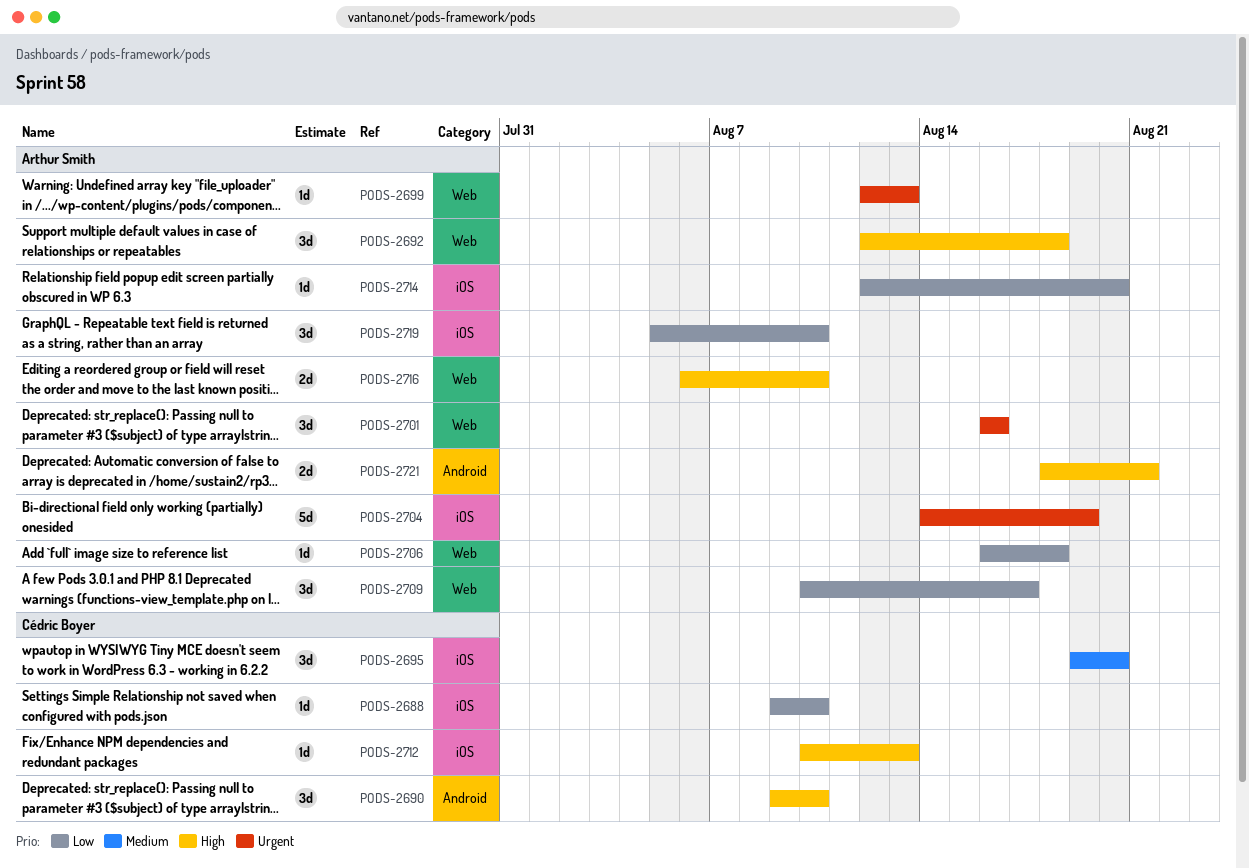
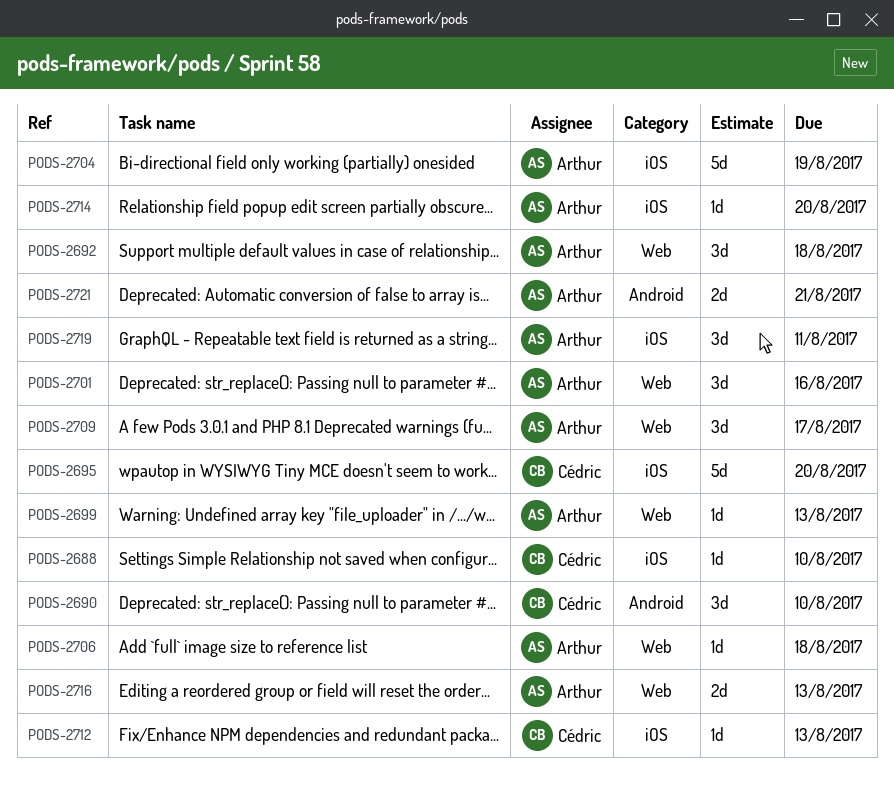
PODS-2695, estimate: 3d -> 5d
PODS-2716, due: Aug 10 -> Aug 13
PODS-2719, due: Aug 10 -> Aug 11

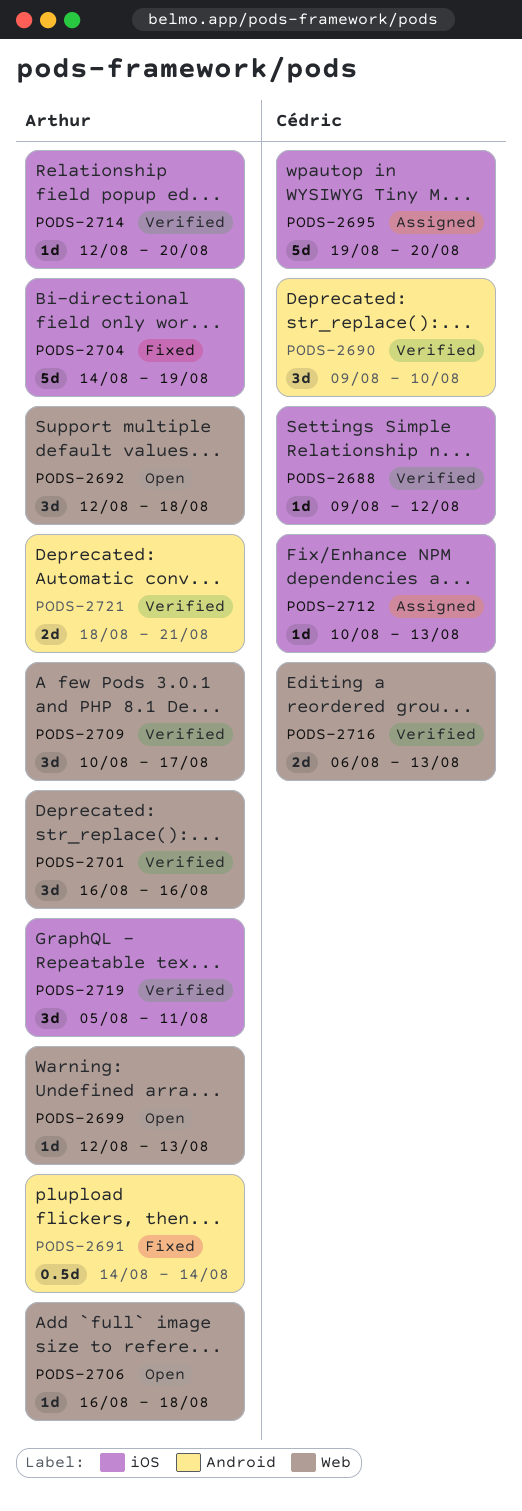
PODS-2688, due: Aug 10 -> Aug 12
PODS-2691: none -> present
PODS-2716, owner: Arthur -> Cédric

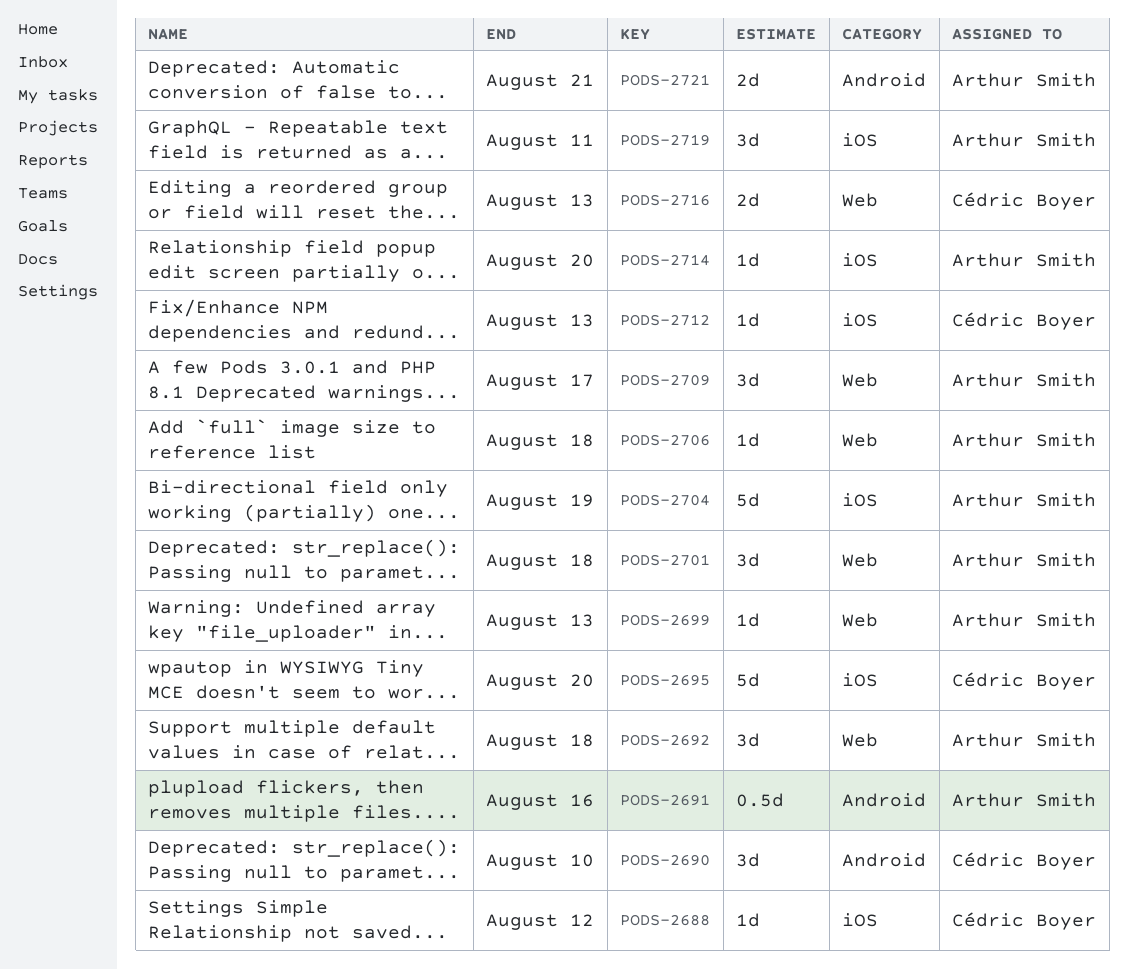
PODS-2691, due: Aug 14 -> Aug 16
PODS-2701, due: Aug 16 -> Aug 18

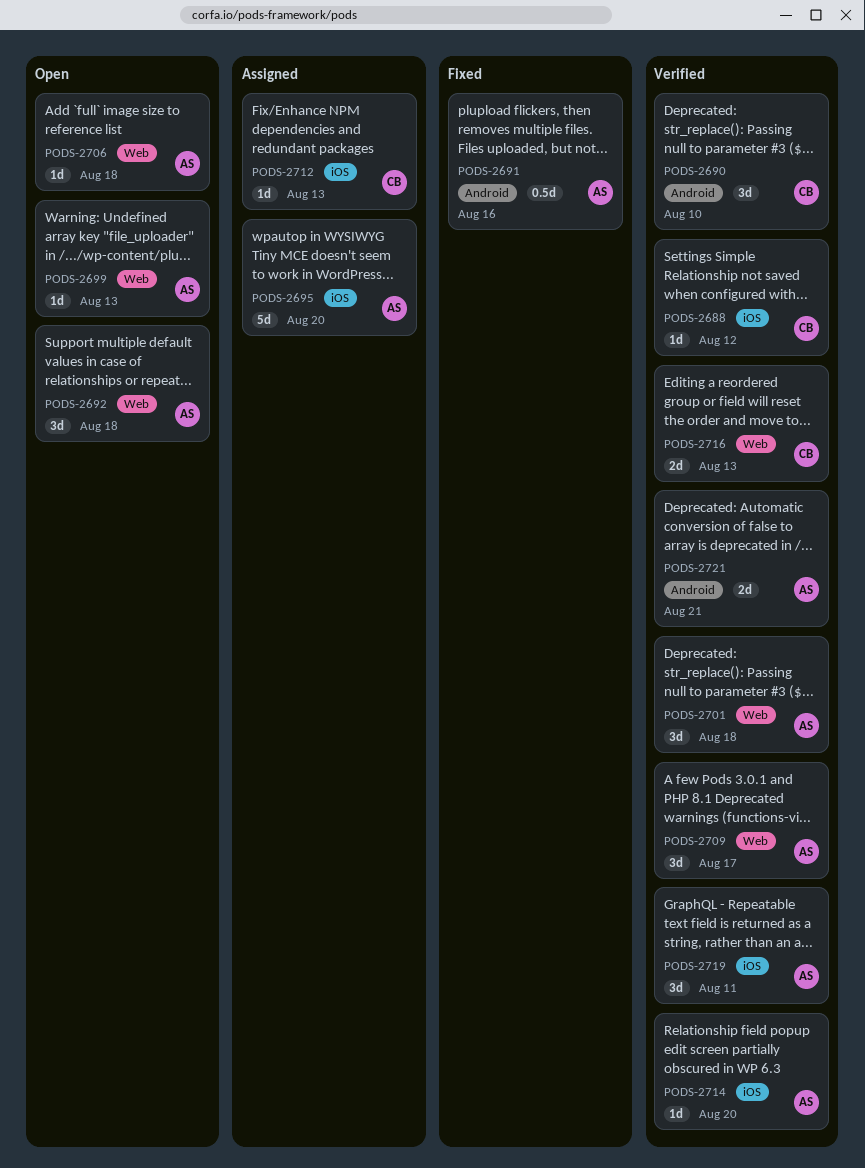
PODS-2695, owner: Cédric Boyer -> Arthur Smith
PODS-2704: present -> none

